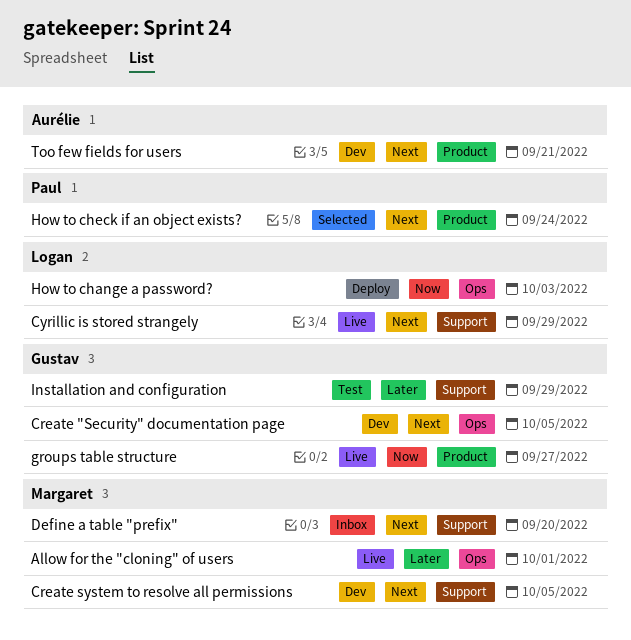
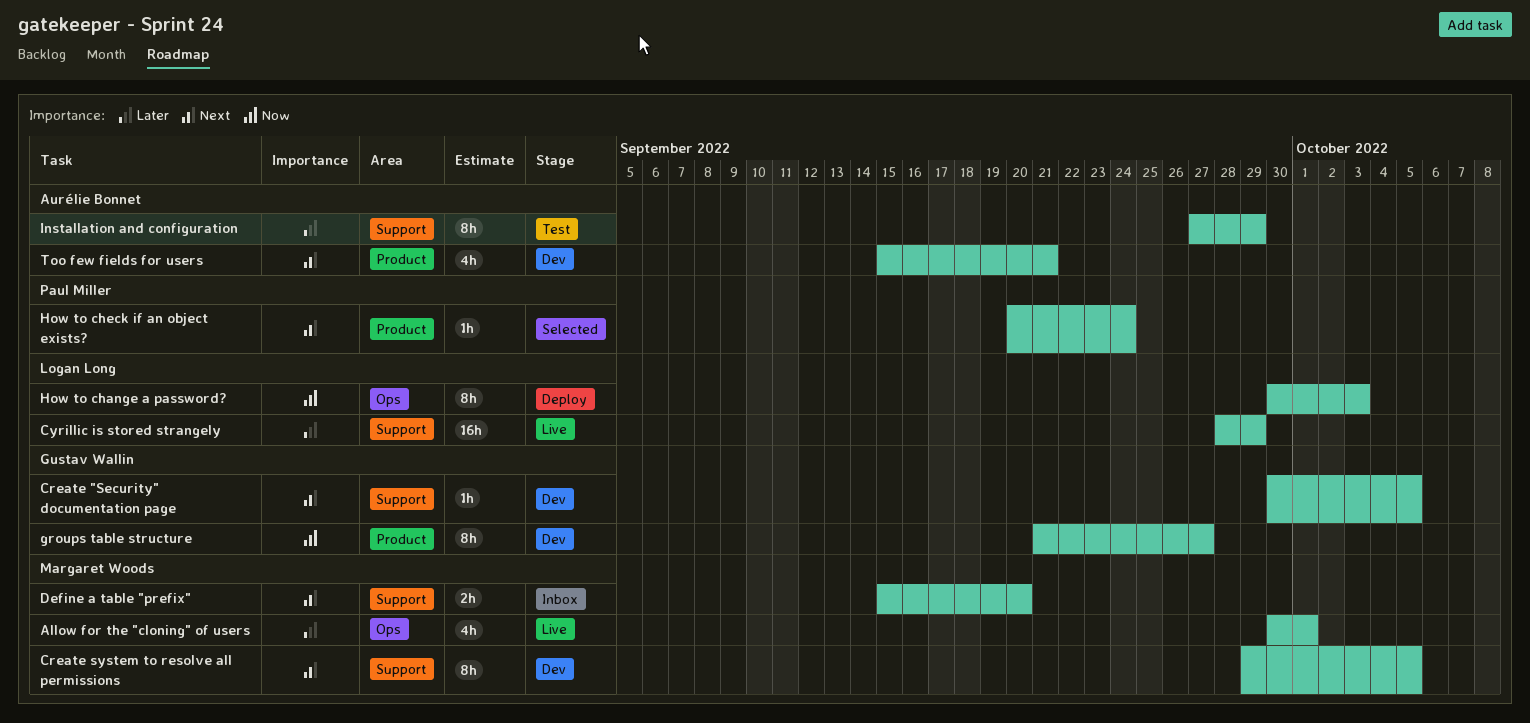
Create "Security" documentation page, label: Ops -> Support
Cyrillic is stored strangely, priority: Next -> Later
groups table structure, status: Live -> Dev
Installation and configuration, owner: Gustav Wallin -> Aurélie Bonnet

